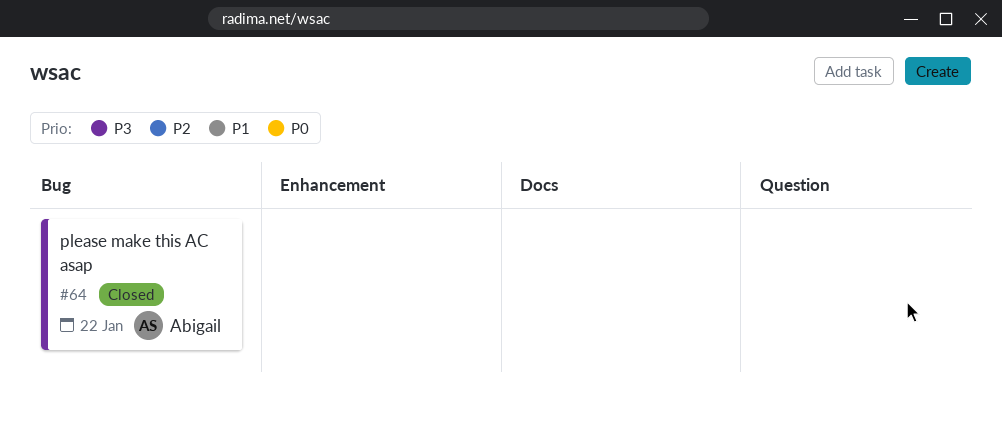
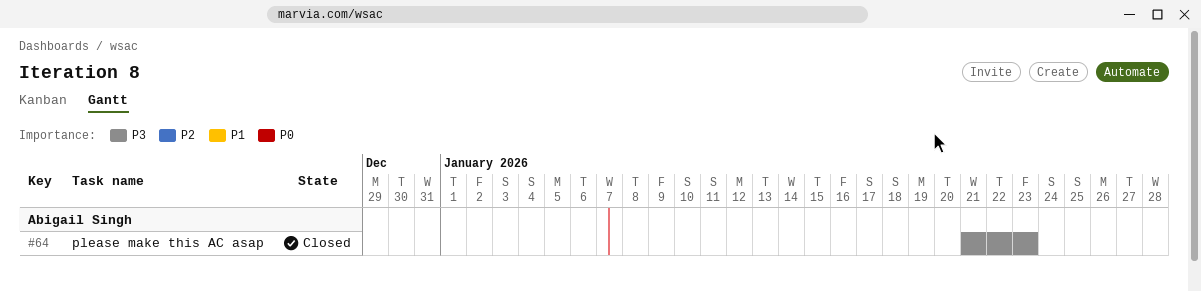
#64, due: Jan 22 -> Jan 23

